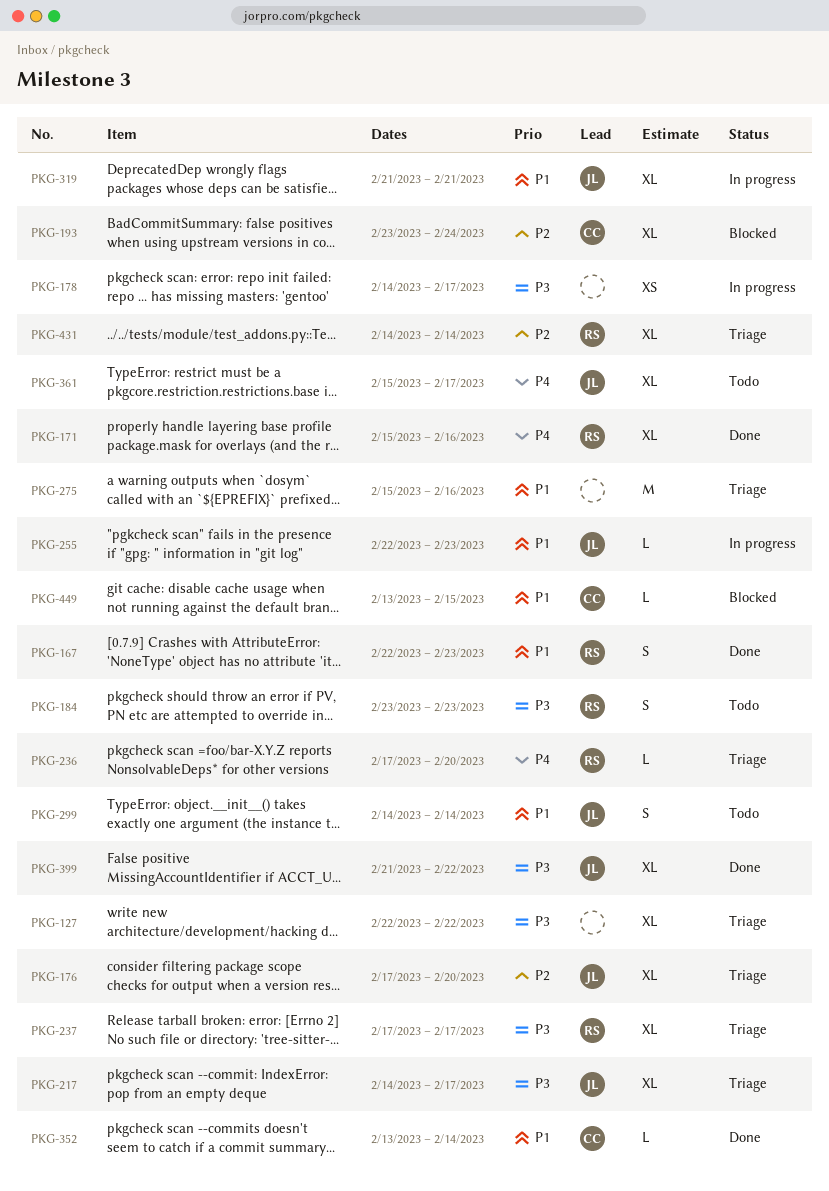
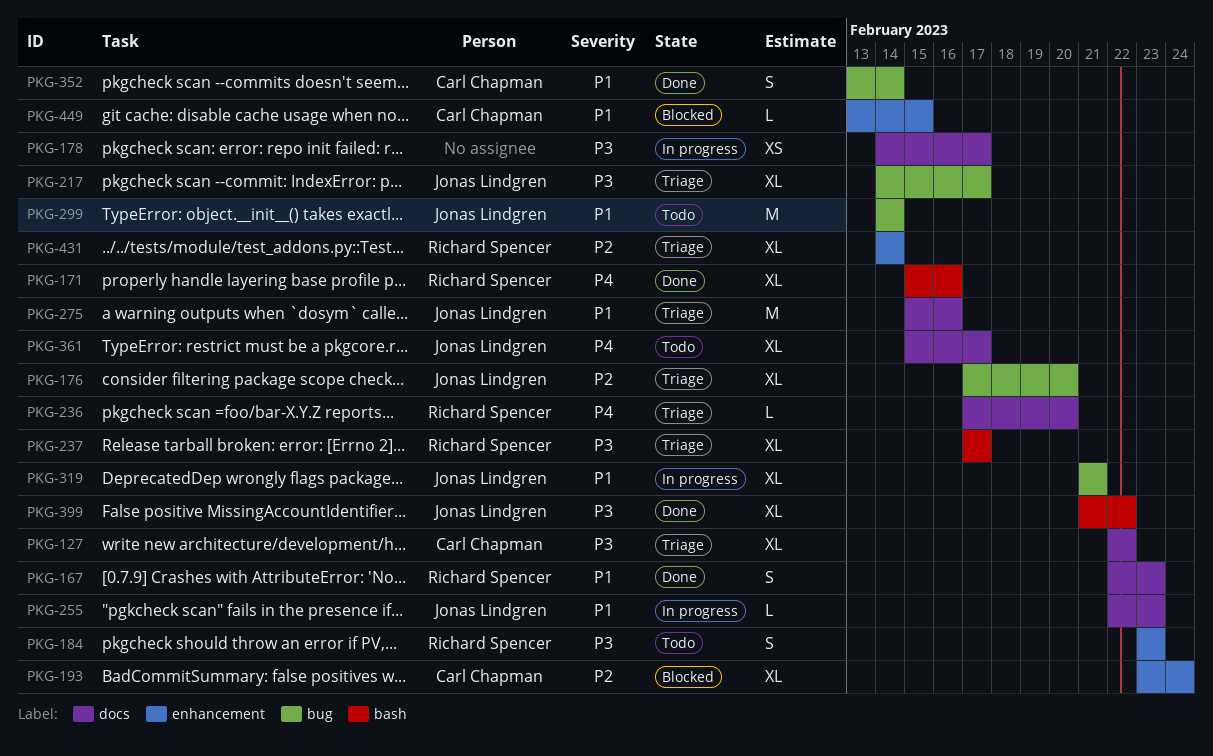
PKG-127, owner: none -> Carl Chapman
PKG-275, owner: none -> Jonas Lindgren
PKG-299, estimate: S -> M
PKG-352, estimate: L -> S

